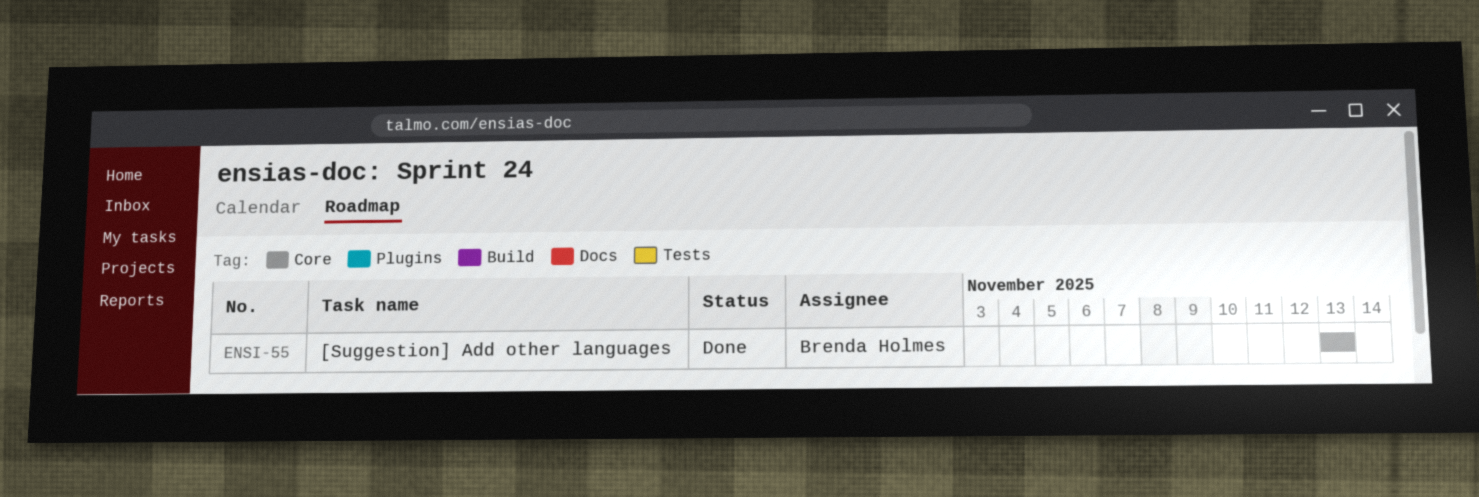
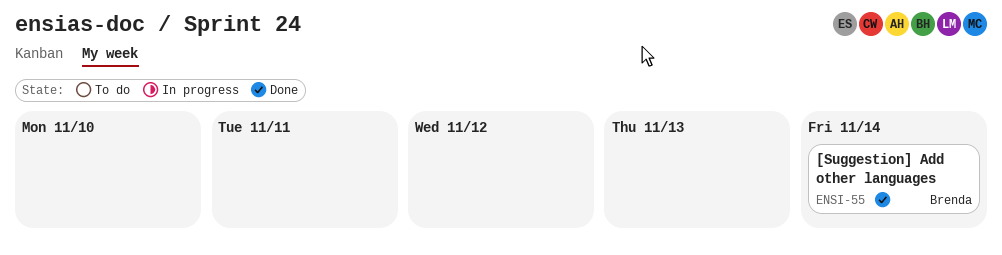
ENSI-55, due: Nov 13 -> Nov 14

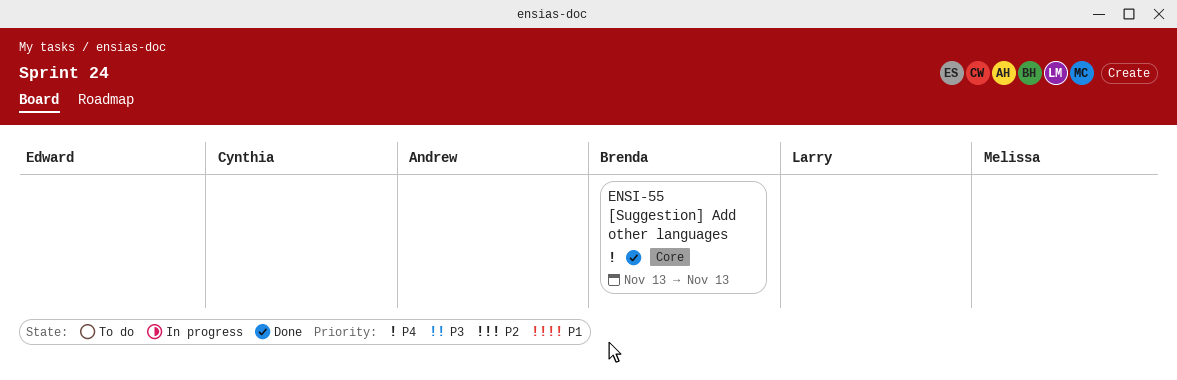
ENSI-55, due: Nov 14 -> Nov 13

